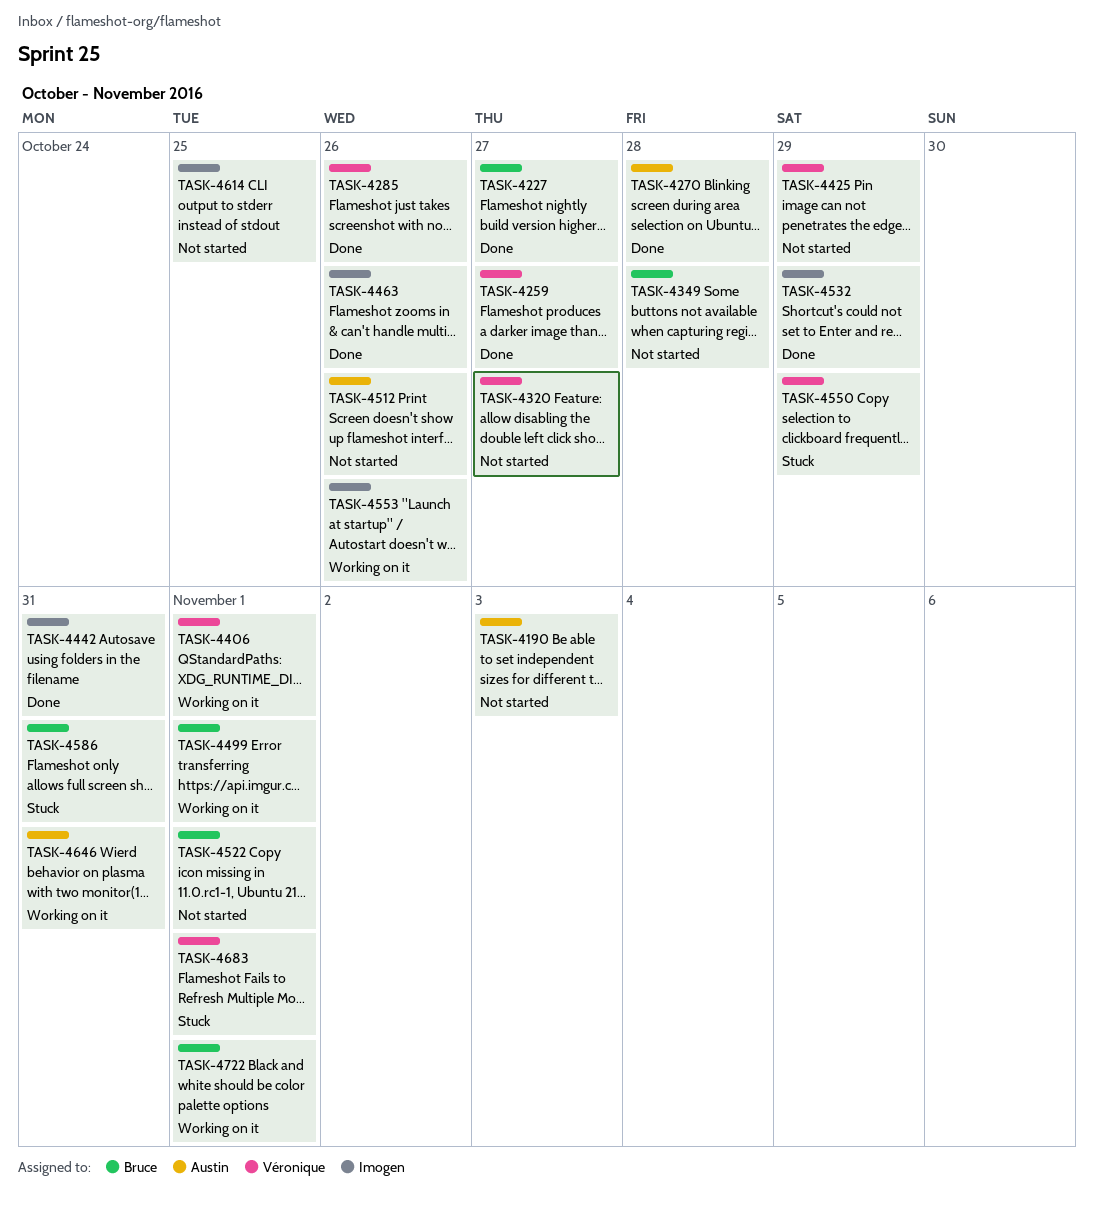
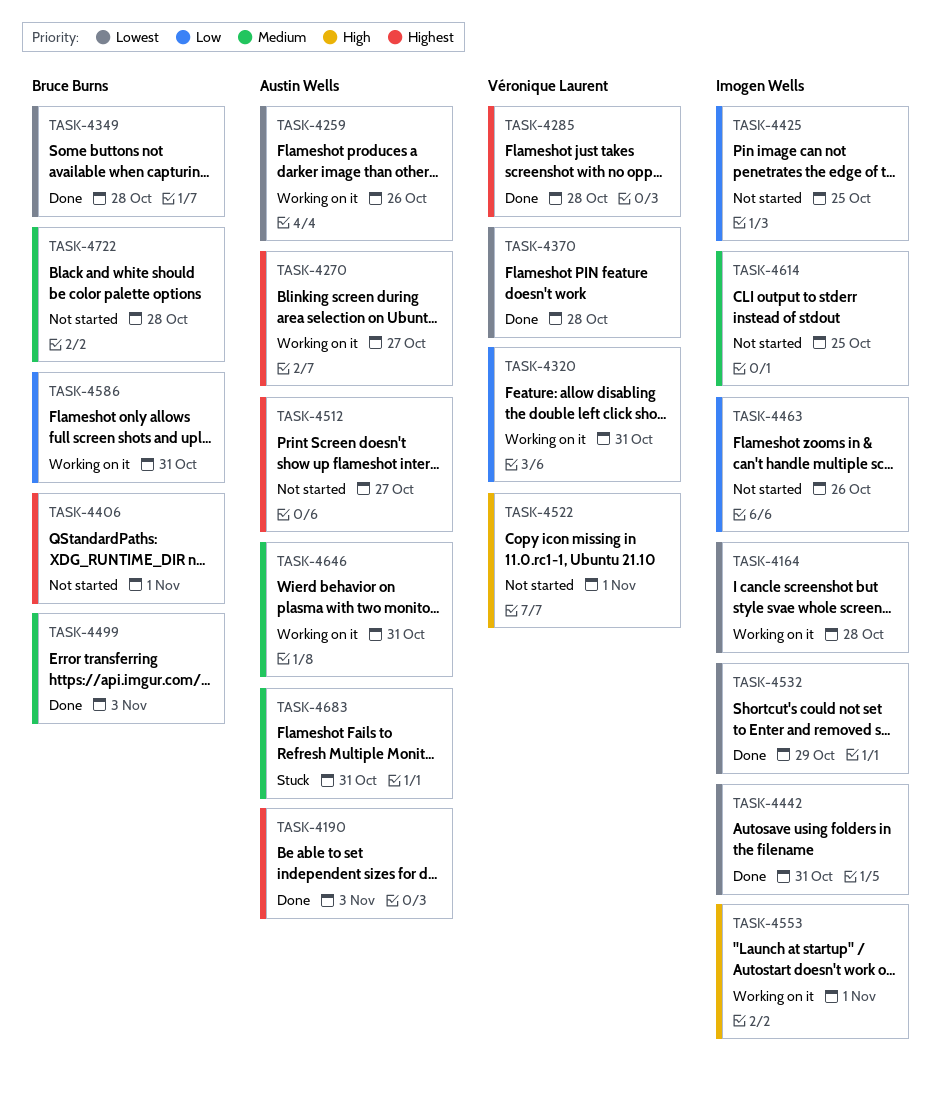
TASK-4164: none -> present
TASK-4190, status: Not started -> Done
TASK-4227: present -> none
TASK-4259, status: Done -> Working on it
TASK-4259, owner: Véronique Laurent -> Austin Wells
TASK-4259, due: Oct 27 -> Oct 26
TASK-4270, status: Done -> Working on it
TASK-4270, due: Oct 28 -> Oct 27
TASK-4285, due: Oct 26 -> Oct 28
TASK-4320, status: Not started -> Working on it
TASK-4320, due: Oct 27 -> Oct 31
TASK-4349, status: Not started -> Done
TASK-4370: none -> present
TASK-4406, status: Working on it -> Not started
TASK-4406, owner: Véronique Laurent -> Bruce Burns
TASK-4425, owner: Véronique Laurent -> Imogen Wells
TASK-4425, due: Oct 29 -> Oct 25
TASK-4463, status: Done -> Not started
TASK-4499, status: Working on it -> Done
TASK-4499, due: Nov 1 -> Nov 3
TASK-4512, due: Oct 26 -> Oct 27
TASK-4522, owner: Bruce Burns -> Véronique Laurent
TASK-4550: present -> none
TASK-4553, due: Oct 26 -> Nov 1
TASK-4586, status: Stuck -> Working on it
TASK-4683, owner: Véronique Laurent -> Austin Wells
TASK-4683, due: Nov 1 -> Oct 31
TASK-4722, status: Working on it -> Not started
TASK-4722, due: Nov 1 -> Oct 28

